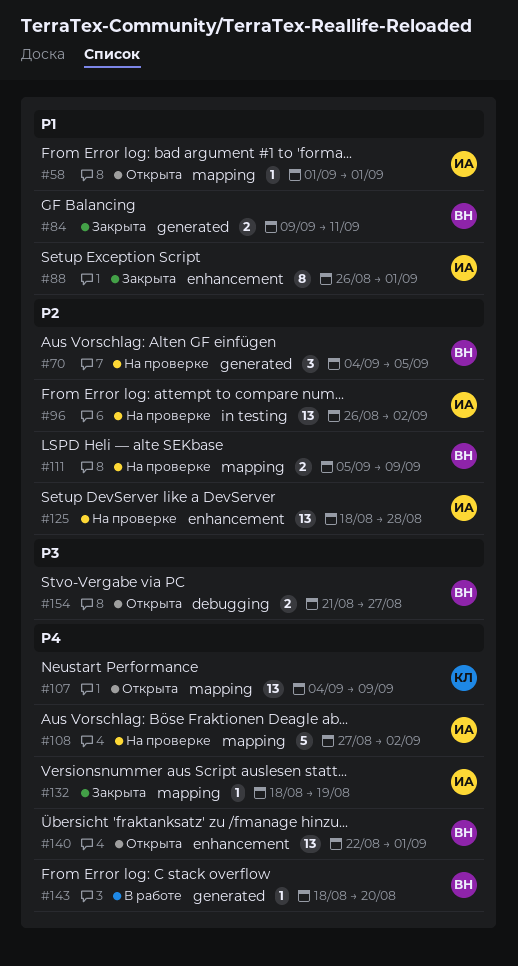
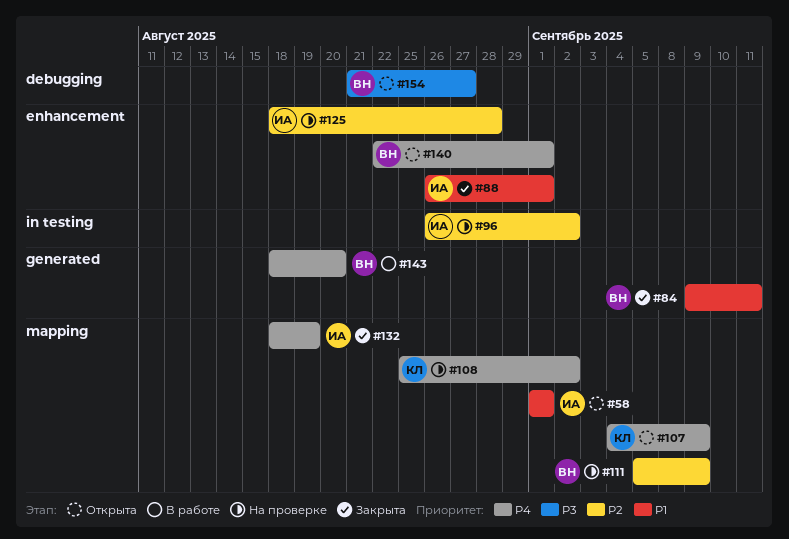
#70: present -> none
#108, owner: ИА -> КЛ
#108, start: Aug 27 -> Aug 25

